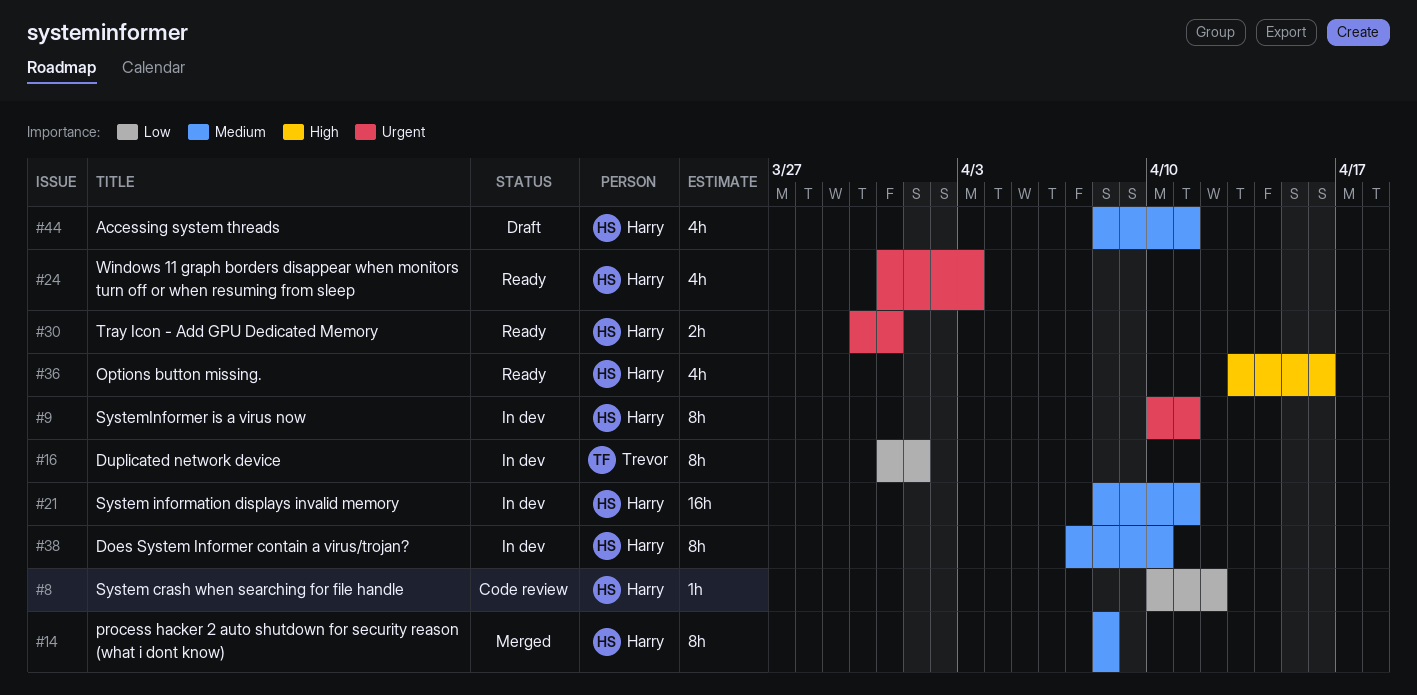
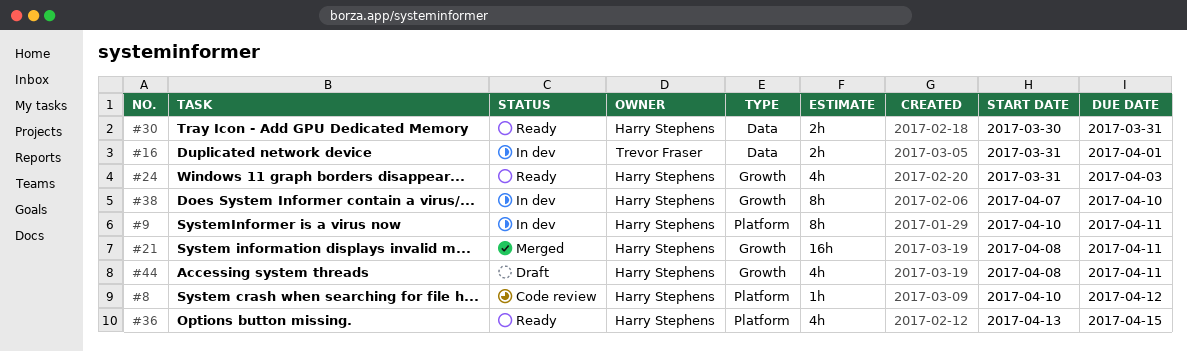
#14: present -> none
#16, estimate: 8h -> 2h
#21, status: In dev -> Merged
#36, due: Apr 16 -> Apr 15

